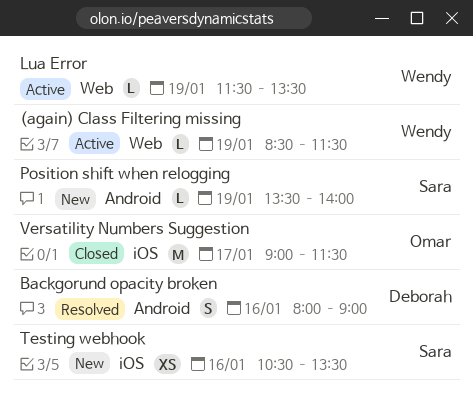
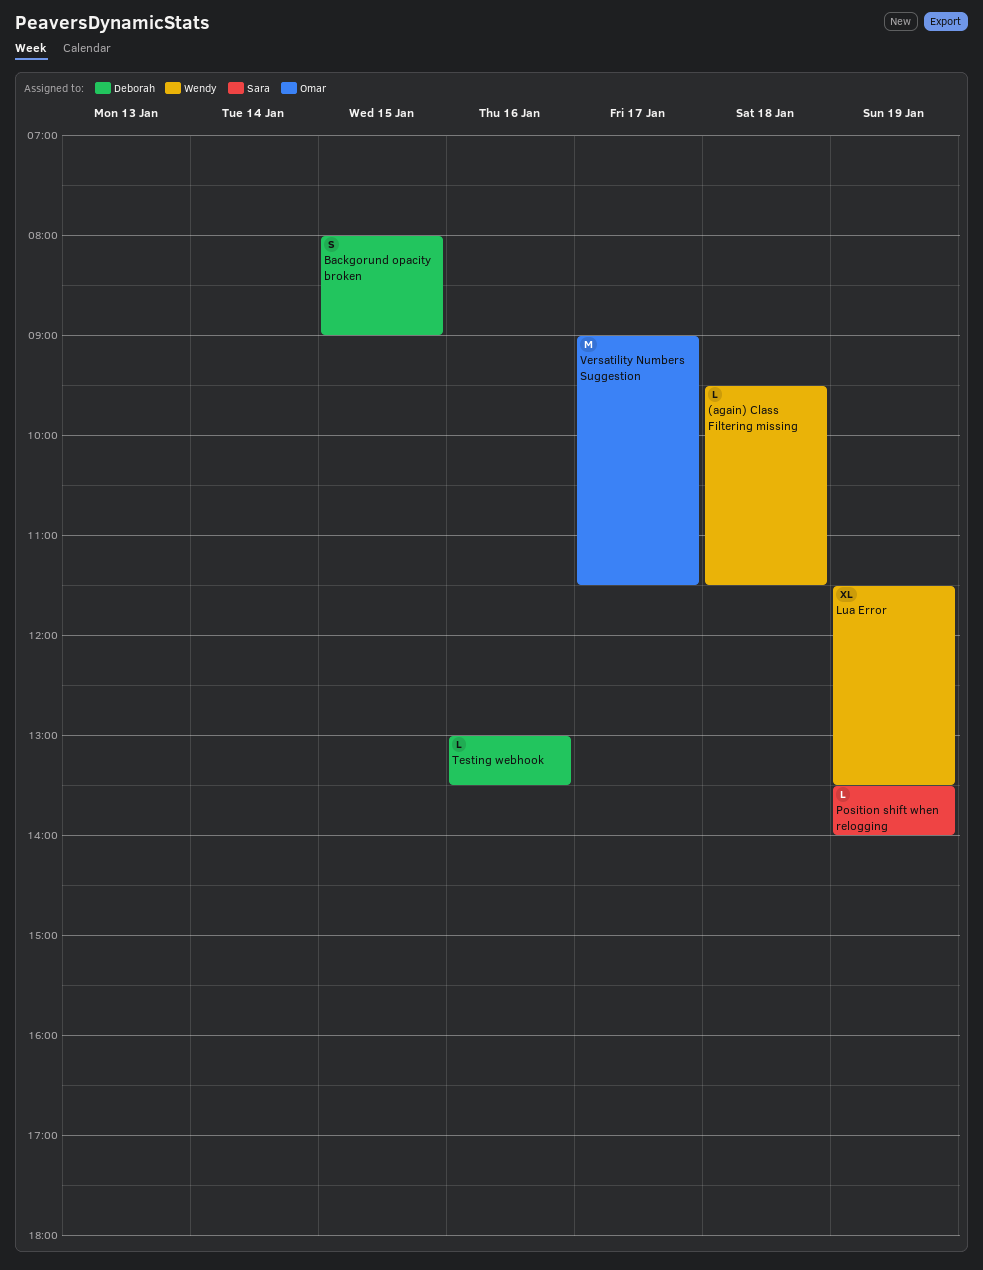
(again) Class Filtering missing, day: Jan 19 -> Jan 18
(again) Class Filtering missing, begins: 08:30 -> 09:30
Backgorund opacity broken, day: Jan 16 -> Jan 15
Lua Error, estimate: L -> XL
Testing webhook, owner: Sara -> Deborah
Testing webhook, estimate: XS -> L
Testing webhook, begins: 10:30 -> 13:00

